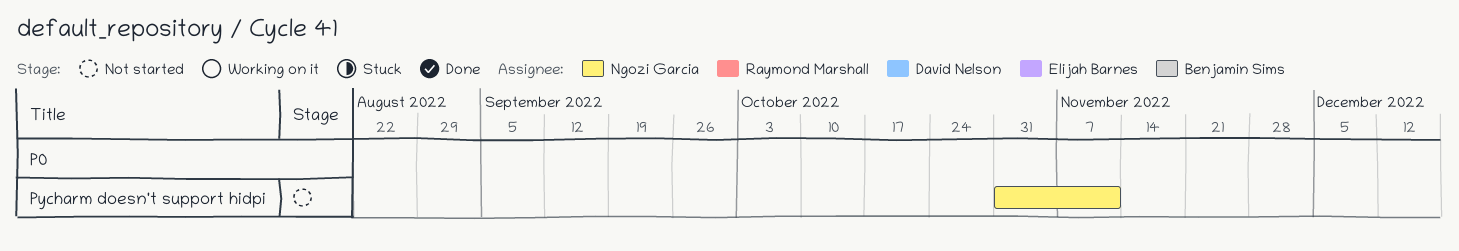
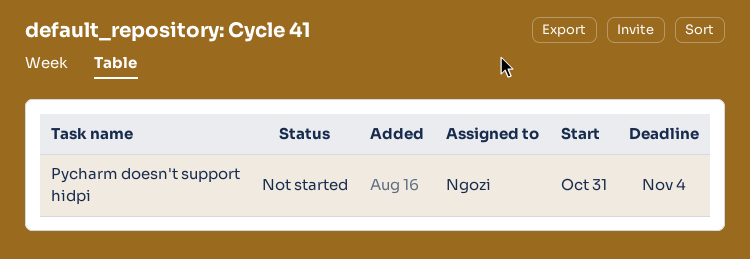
Pycharm doesn't support hidpi, due: Nov 11 -> Nov 4

